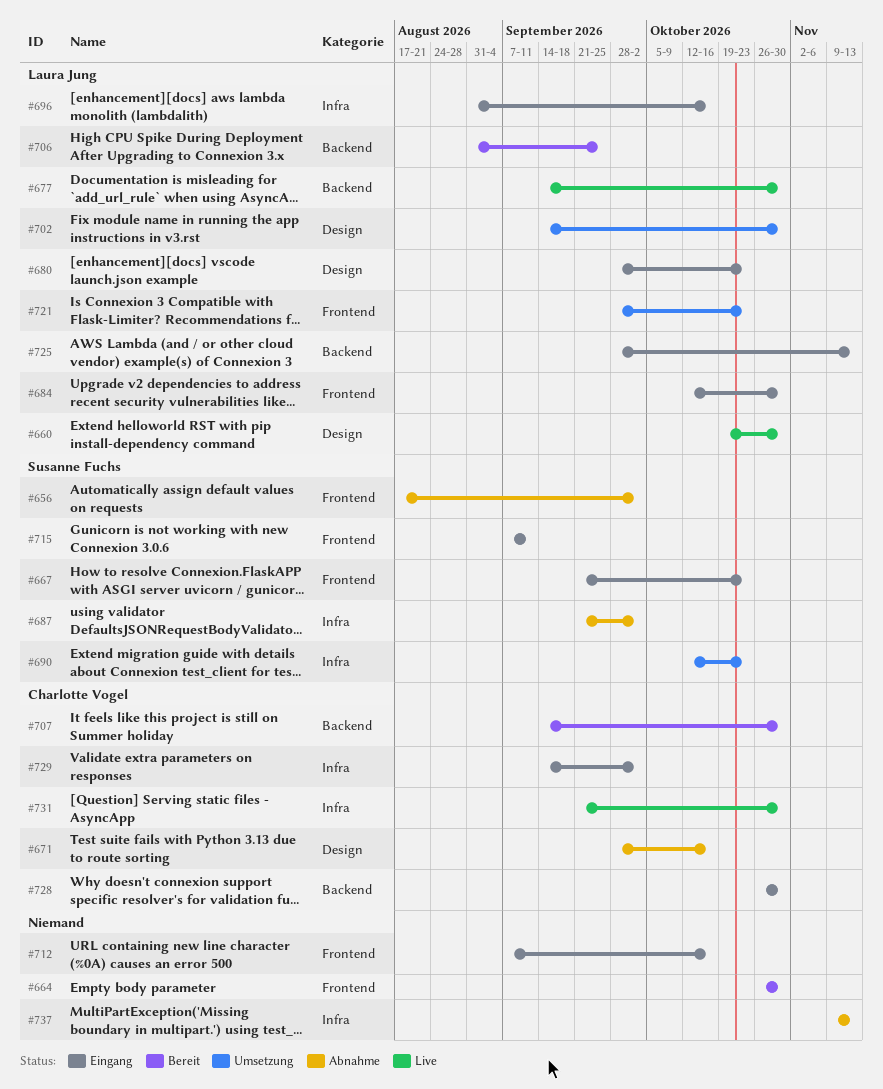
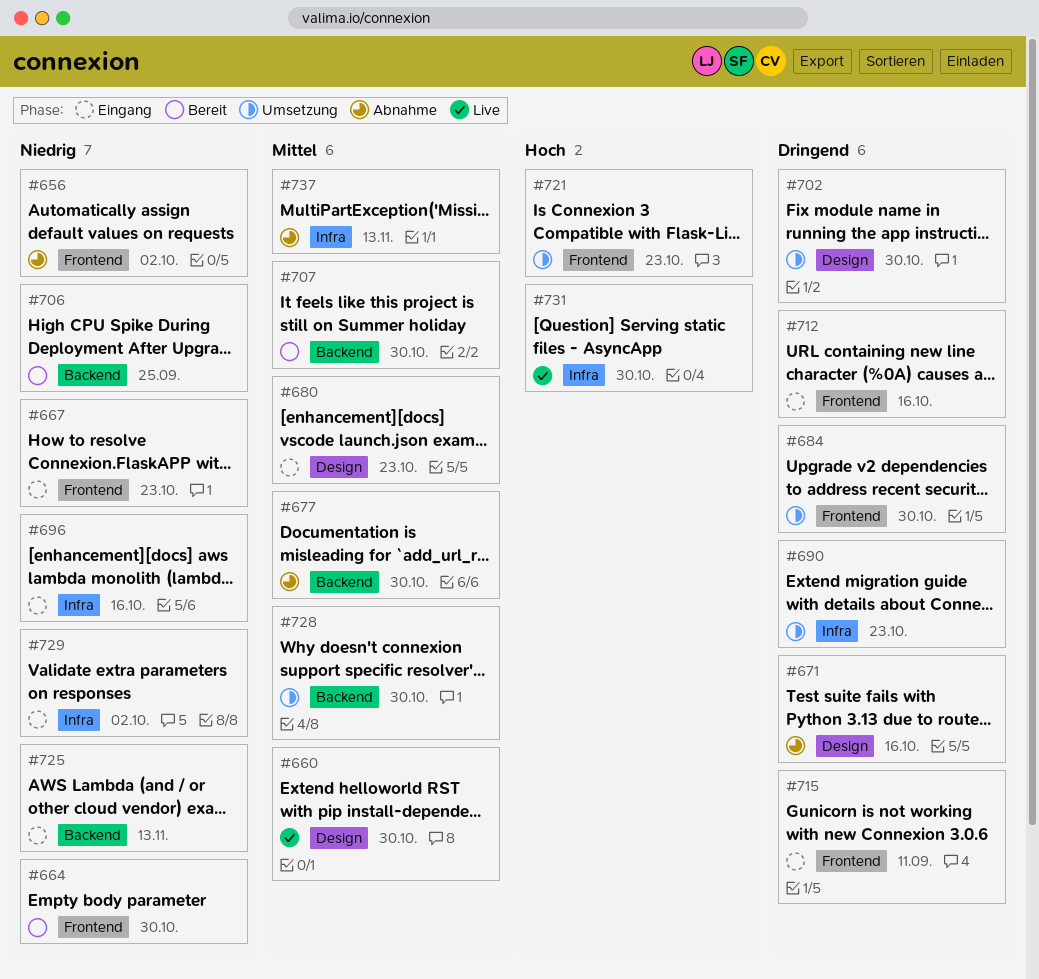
#677, status: Live -> Abnahme
#684, status: Eingang -> Umsetzung
#687: present -> none
#728, status: Eingang -> Umsetzung

